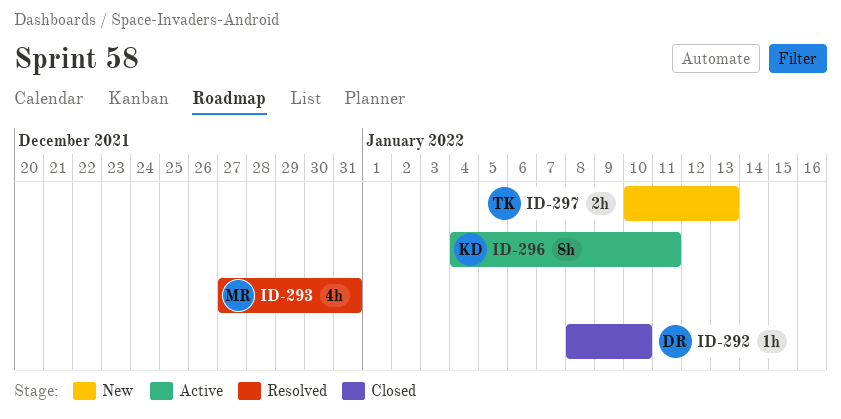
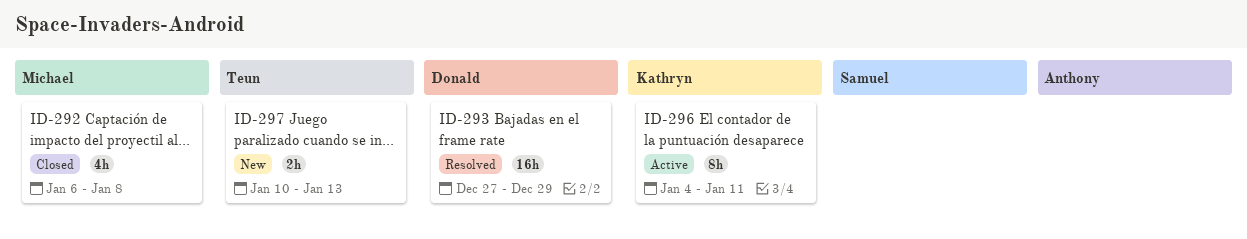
ID-292, owner: Donald -> Michael
ID-292, estimate: 1h -> 4h
ID-292, start: Jan 8 -> Jan 6
ID-292, due: Jan 10 -> Jan 8
ID-293, owner: Michael -> Donald
ID-293, estimate: 4h -> 16h
ID-293, due: Dec 31 -> Dec 29

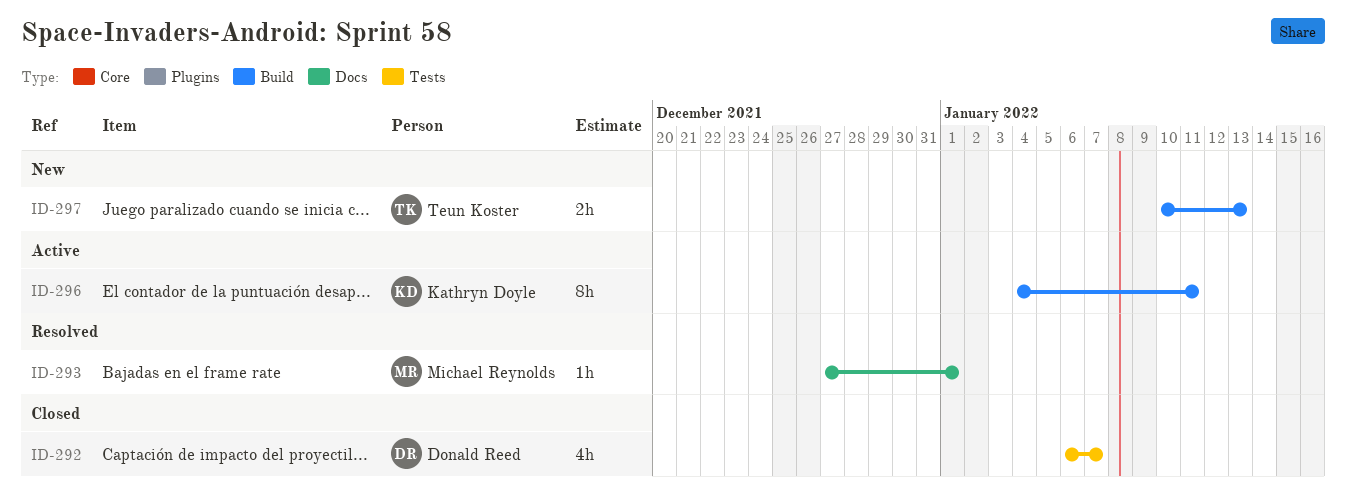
ID-292, owner: Michael Reynolds -> Donald Reed
ID-292, due: Jan 8 -> Jan 7
ID-293, owner: Donald Reed -> Michael Reynolds
ID-293, estimate: 16h -> 1h
ID-293, due: Dec 29 -> Jan 1

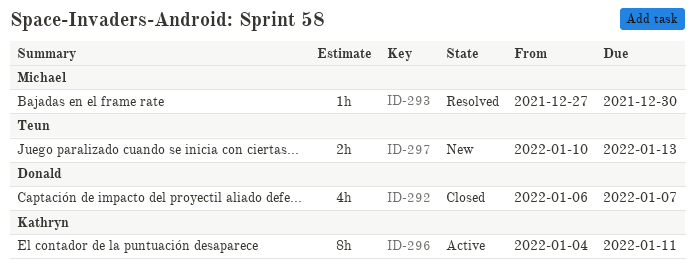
ID-293, due: Jan 1 -> Dec 30

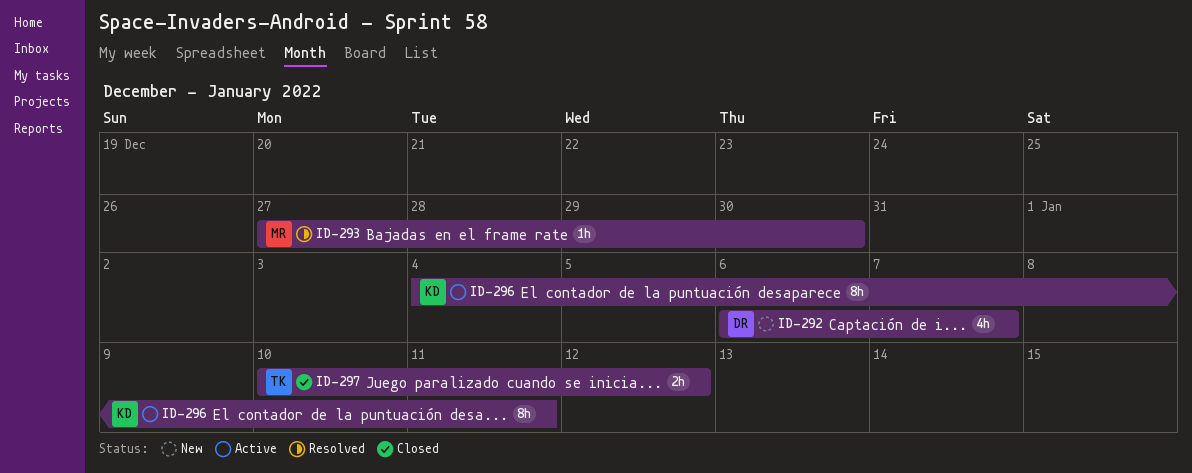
ID-292, status: Closed -> New
ID-297, status: New -> Closed
ID-297, due: Jan 13 -> Jan 12

